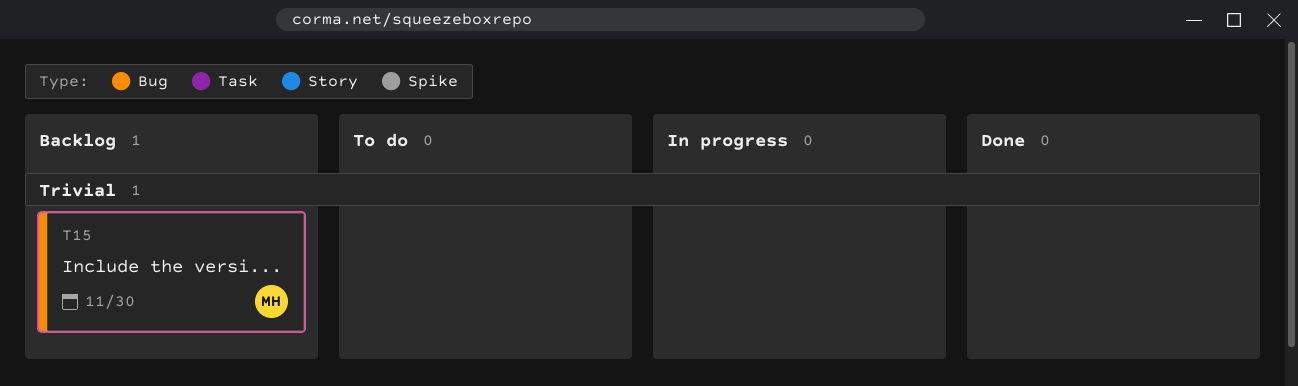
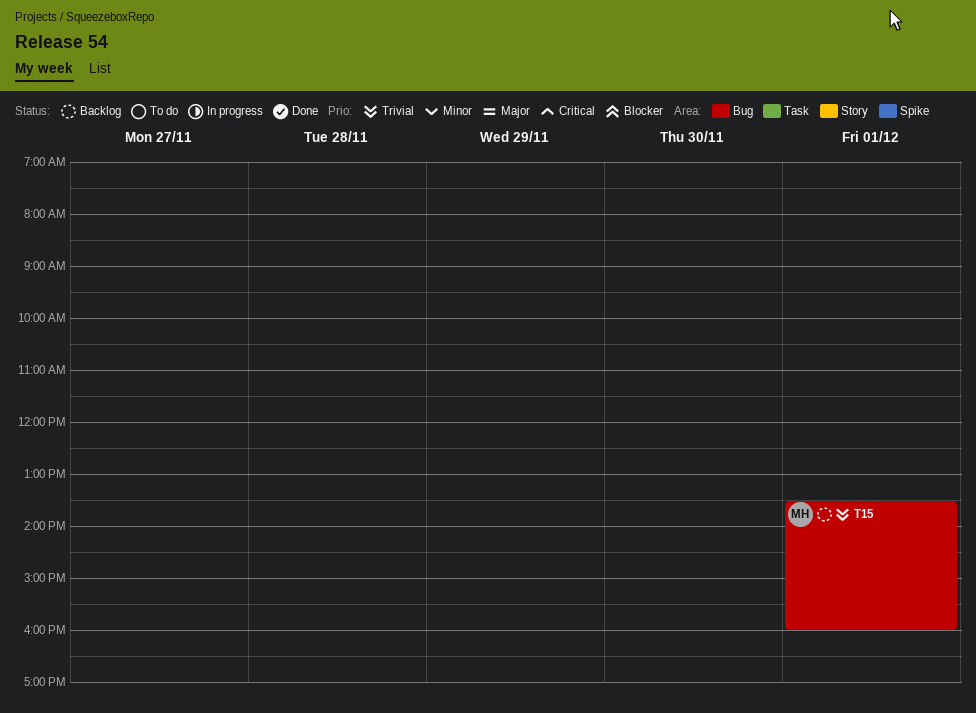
T15, day: Nov 30 -> Dec 1

